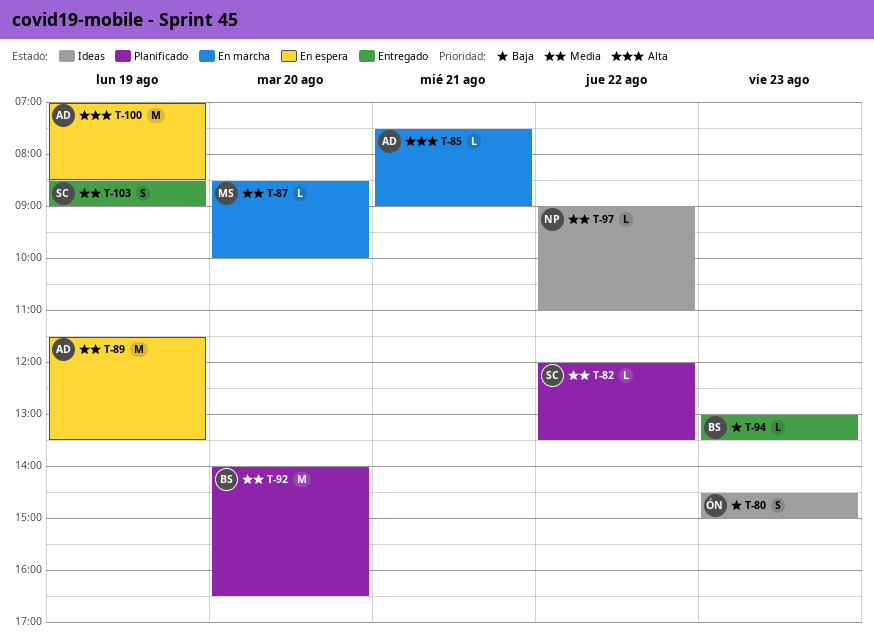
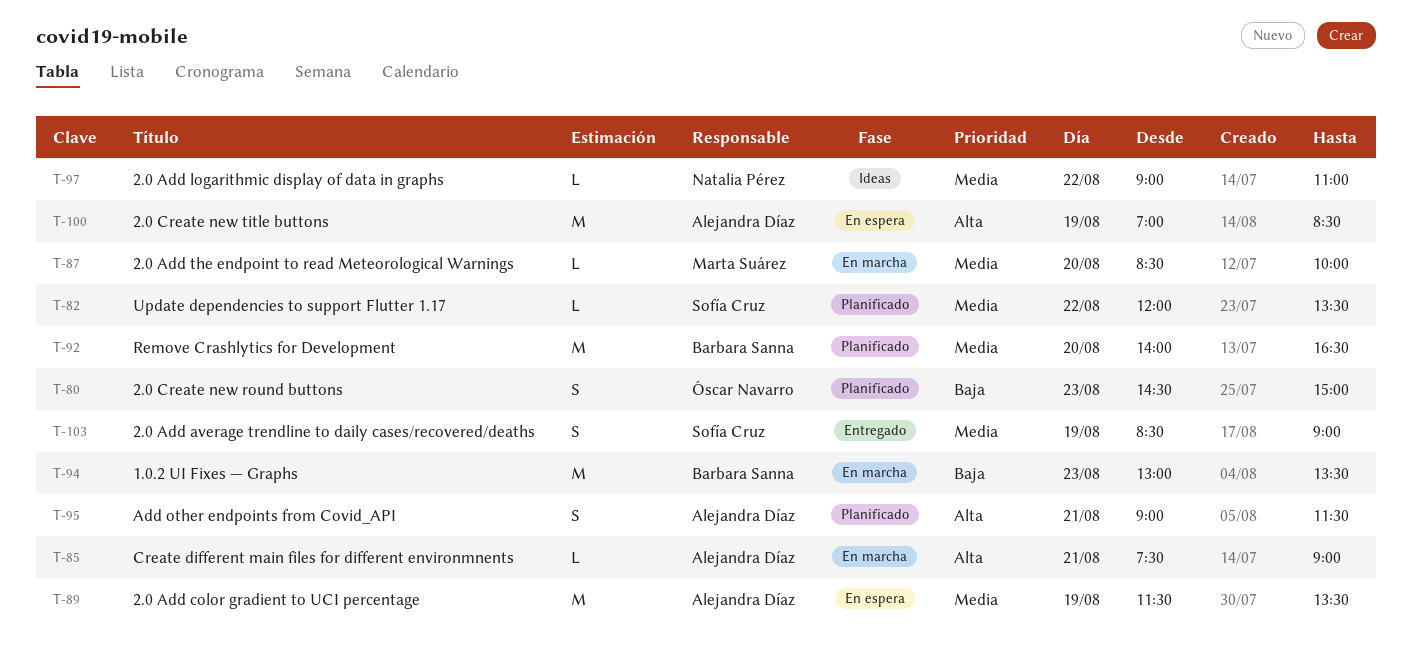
T-80, status: Ideas -> Planificado
T-94, status: Entregado -> En marcha
T-94, estimate: L -> M
T-95: none -> present

